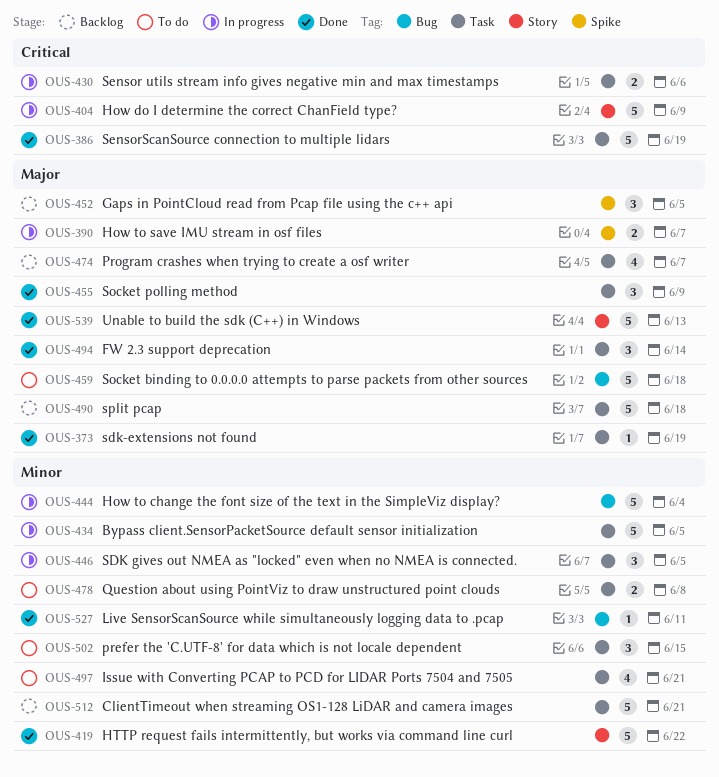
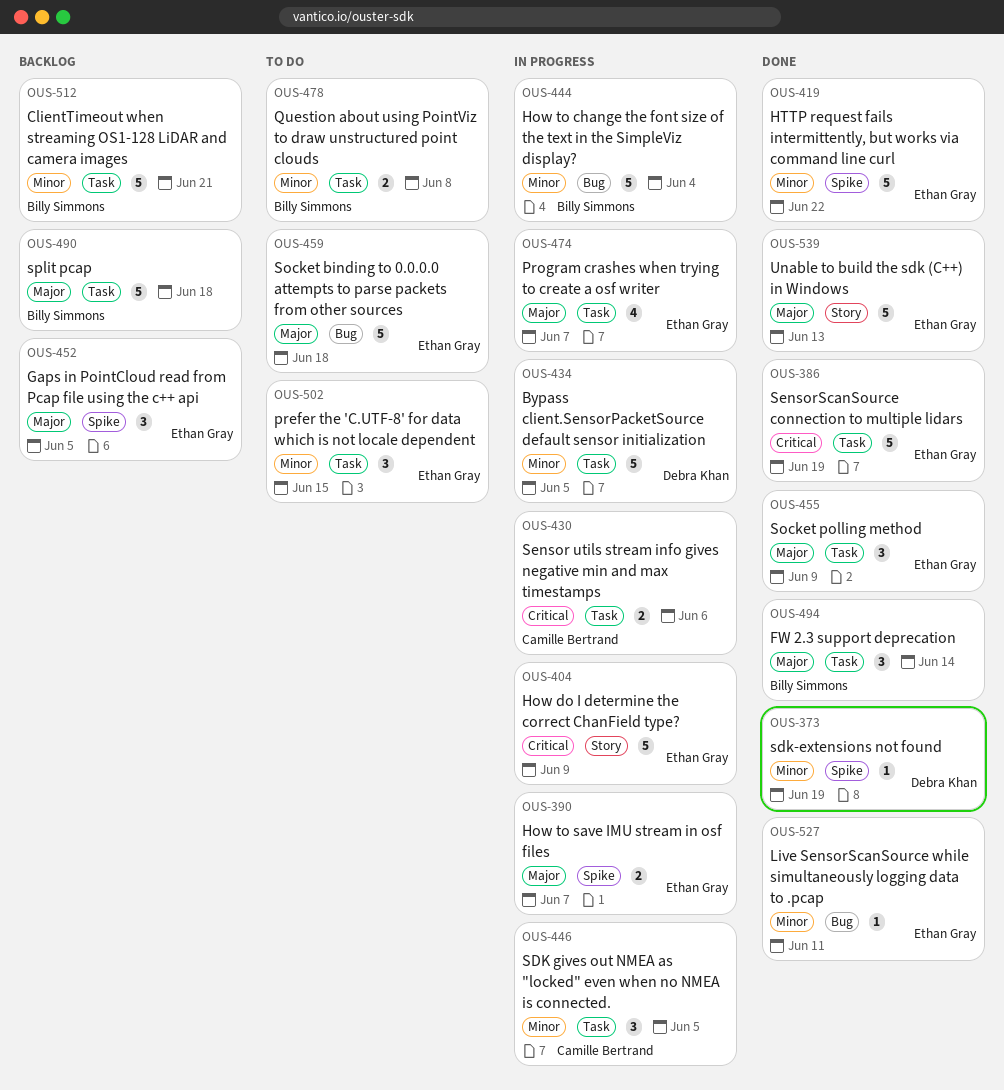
OUS-373, priority: Major -> Minor
OUS-373, label: Task -> Spike
OUS-419, label: Story -> Spike
OUS-474, status: Backlog -> In progress
OUS-497: present -> none

